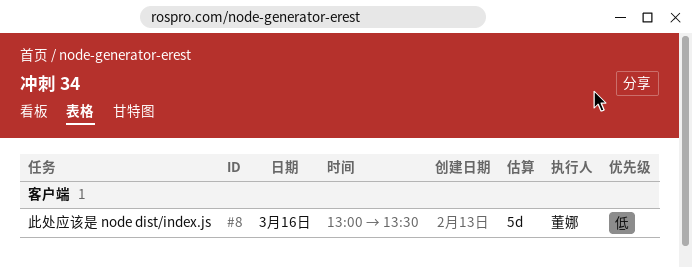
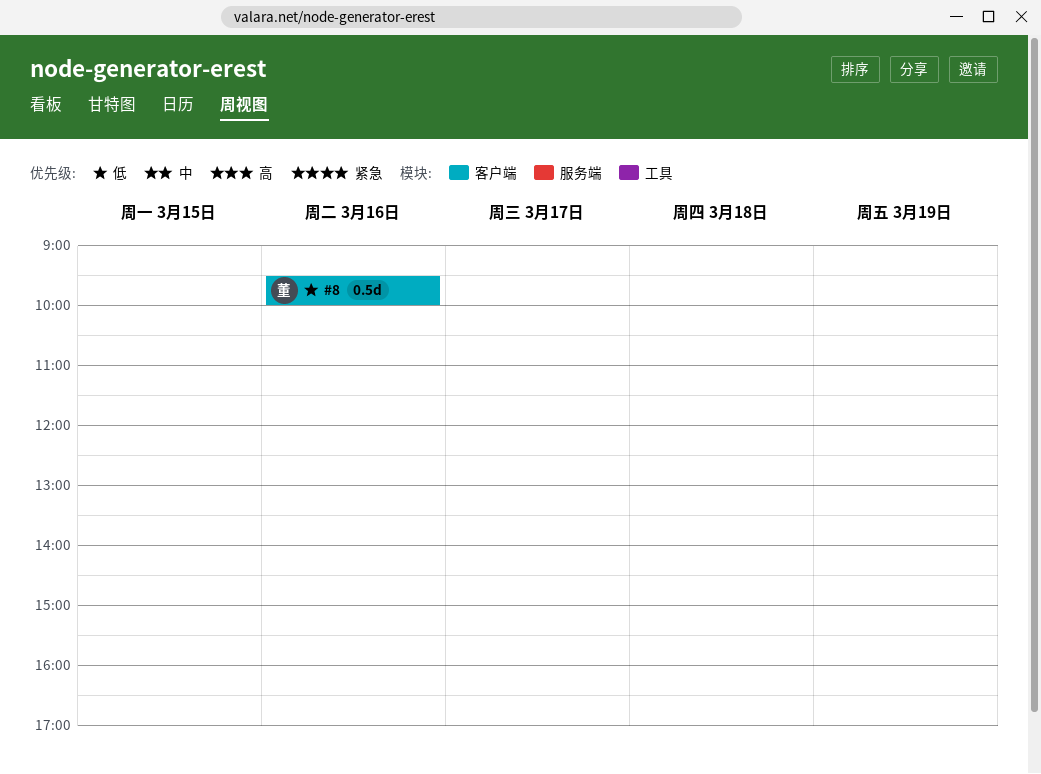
#8, estimate: 5d -> 0.5d
#8, begins: 13:00 -> 09:30
#8, ends: 13:30 -> 10:00

